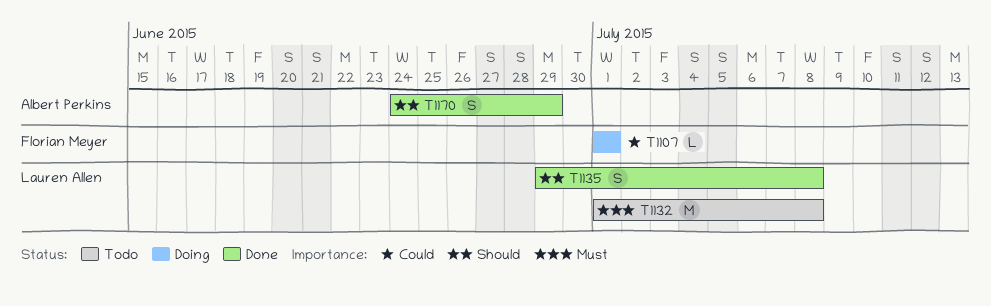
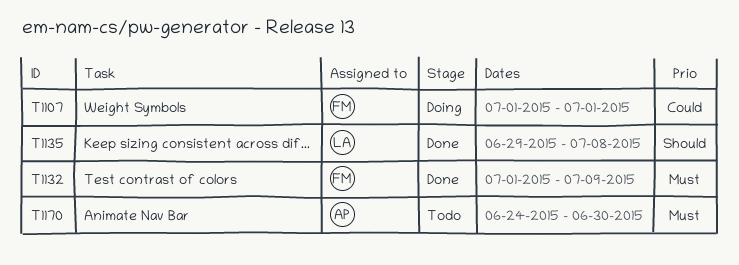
T1132, status: Todo -> Done
T1132, owner: Lauren Allen -> Florian Meyer
T1132, due: Jul 8 -> Jul 9
T1170, status: Done -> Todo
T1170, priority: Should -> Must
T1170, due: Jun 29 -> Jun 30

